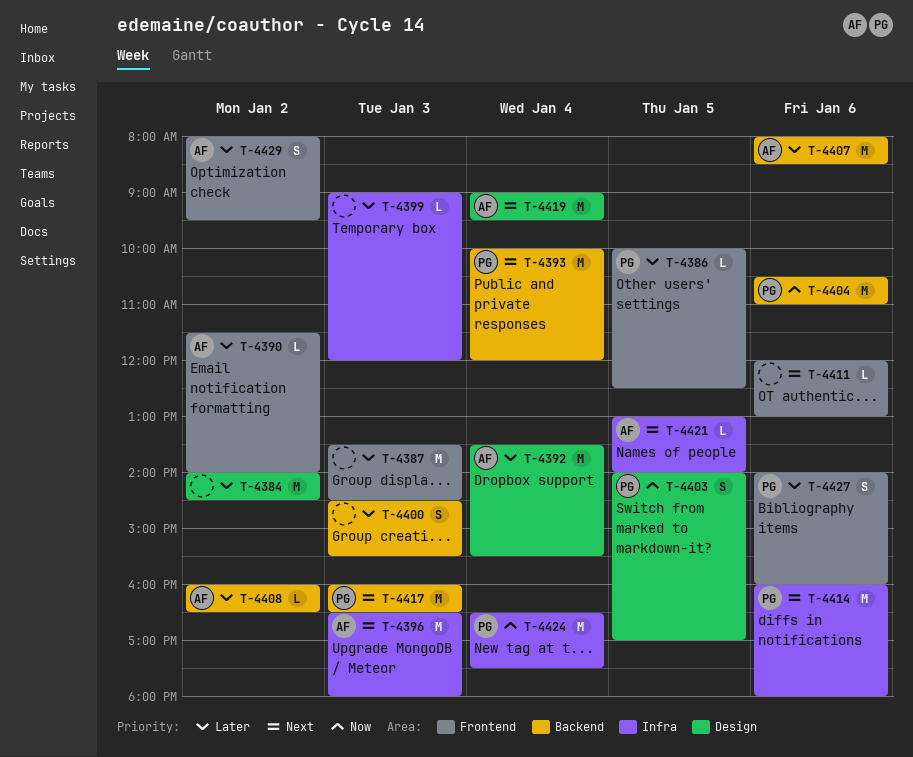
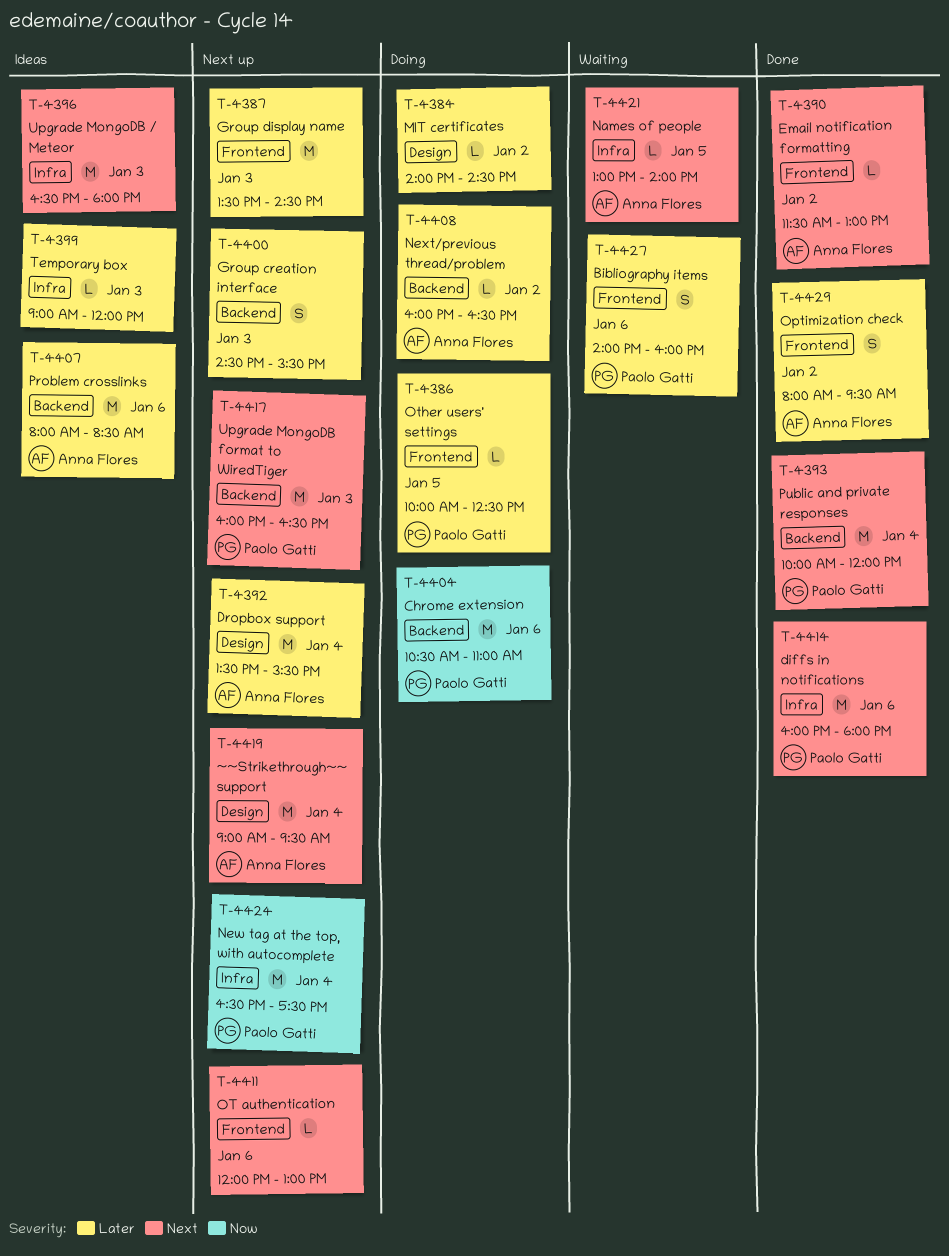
T-4384, estimate: M -> L
T-4390, priority: Later -> Next
T-4390, ends: 14:00 -> 13:00
T-4396, owner: Anna Flores -> none
T-4403: present -> none

